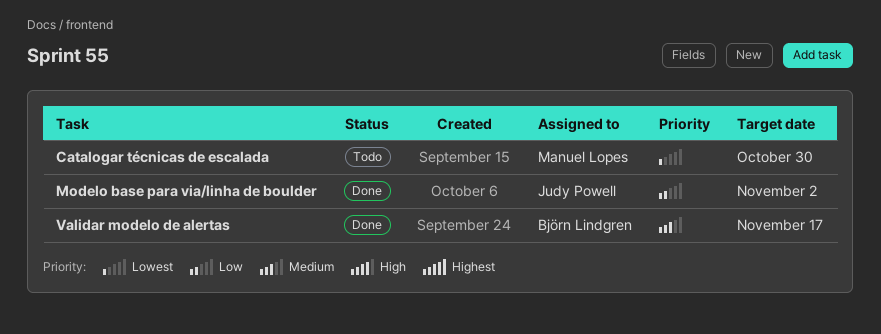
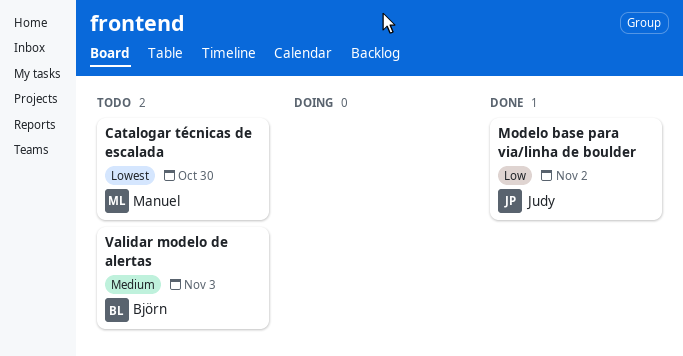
Validar modelo de alertas, status: Done -> Todo
Validar modelo de alertas, due: Nov 17 -> Nov 3

